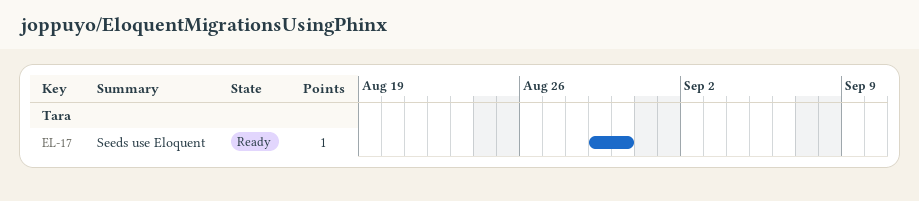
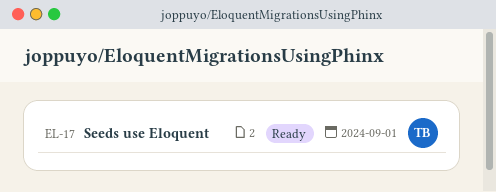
EL-17, due: Aug 30 -> Sep 1

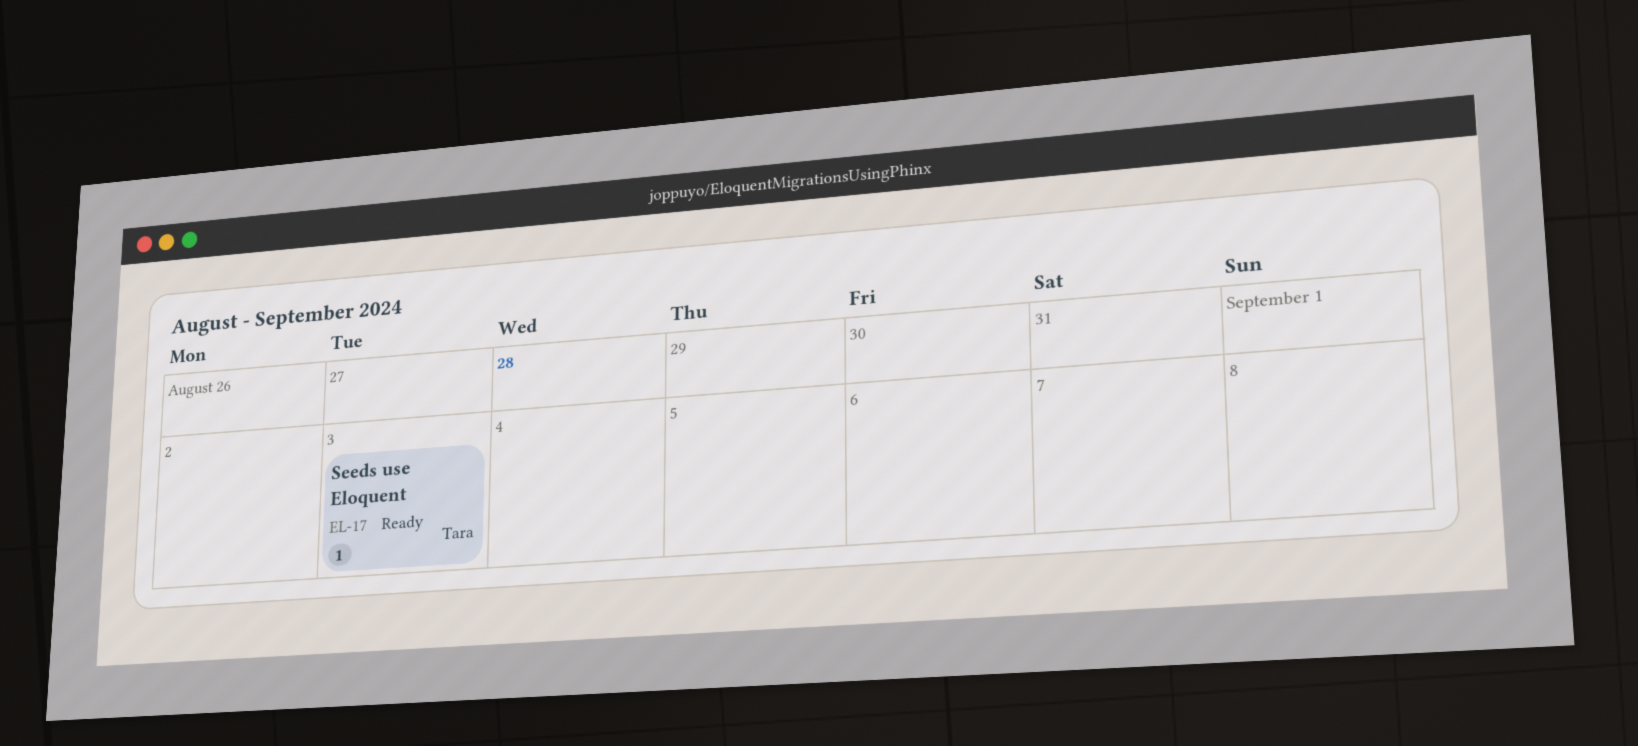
EL-17, due: Sep 1 -> Sep 3

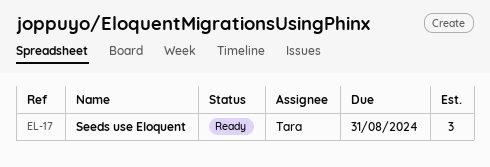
EL-17, estimate: 1 -> 3
EL-17, due: Sep 3 -> Aug 31

